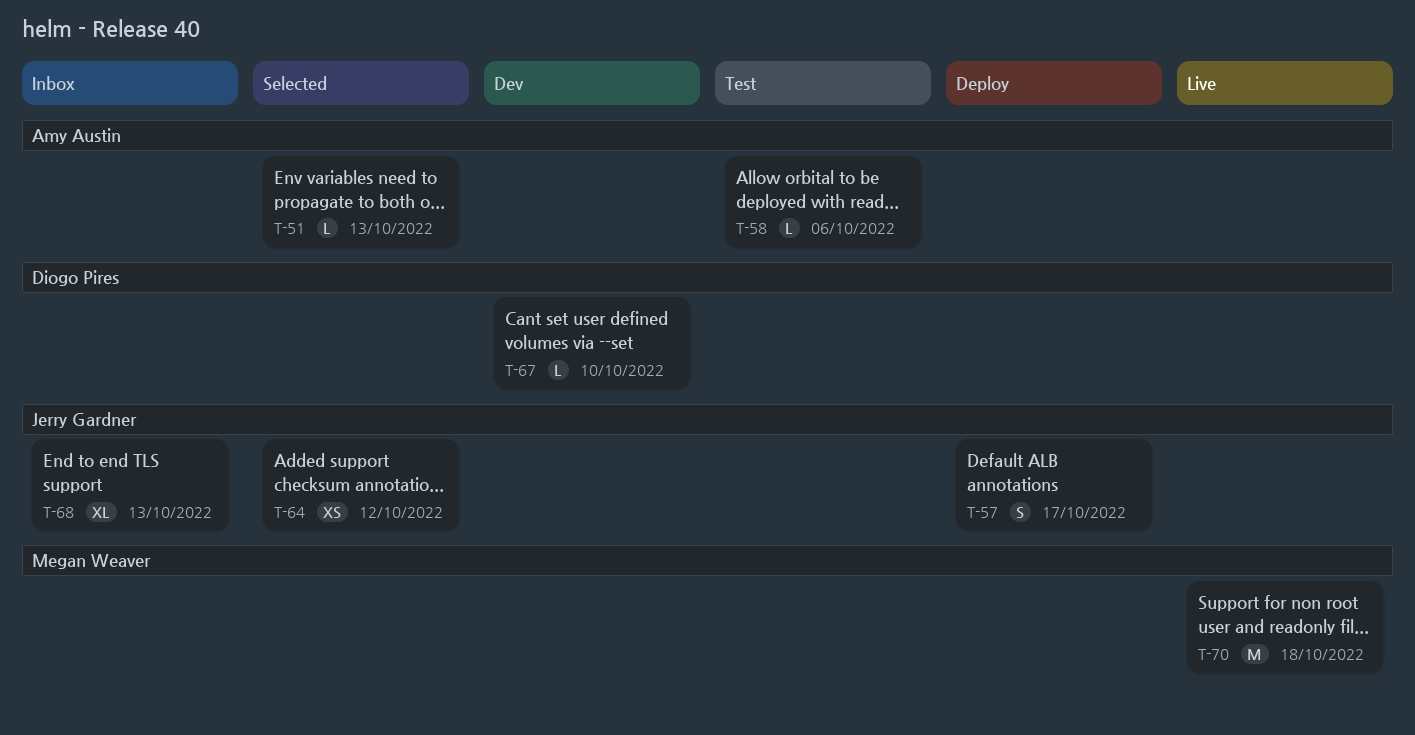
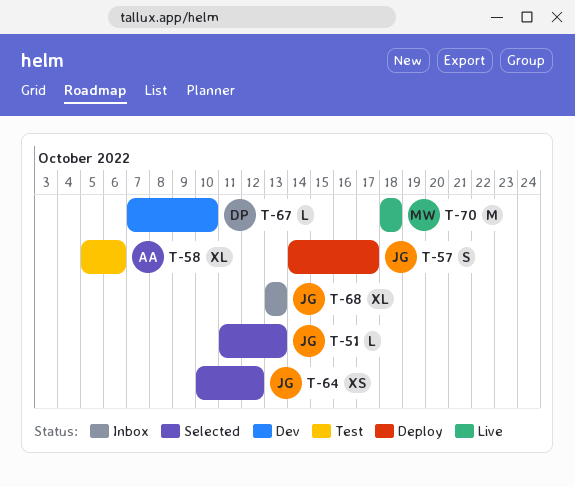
T-51, owner: Amy Austin -> Jerry Gardner
T-58, estimate: L -> XL

